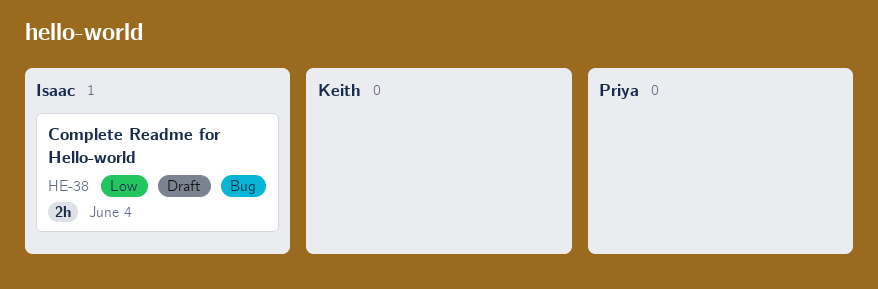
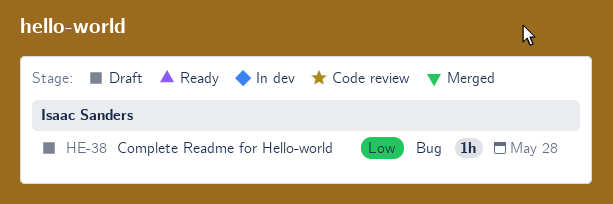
HE-38, estimate: 2h -> 1h
HE-38, due: Jun 4 -> May 28

